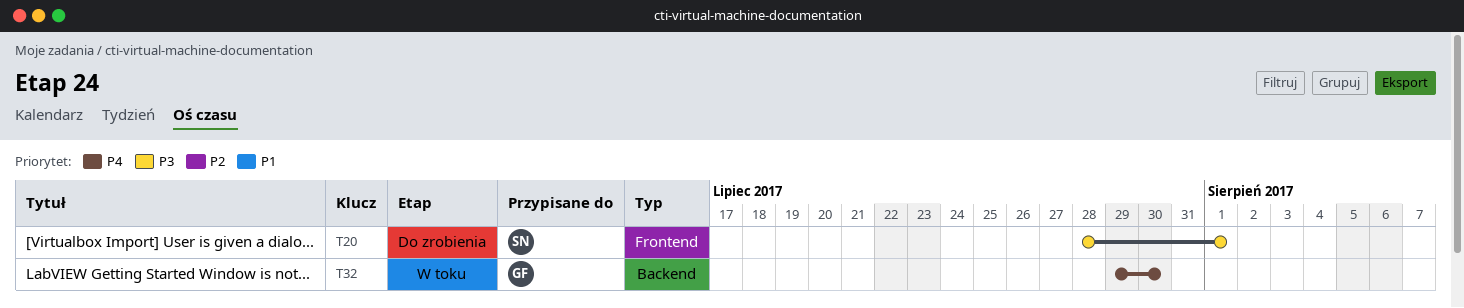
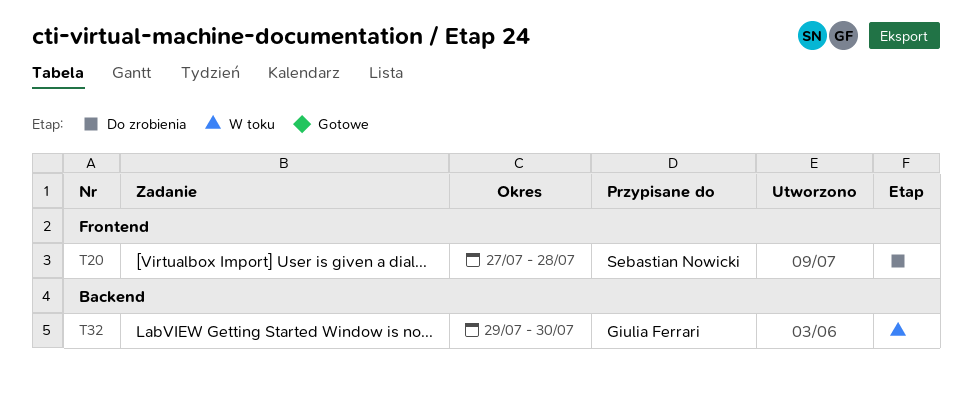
T20, start: Jul 28 -> Jul 27
T20, due: Aug 1 -> Jul 28

